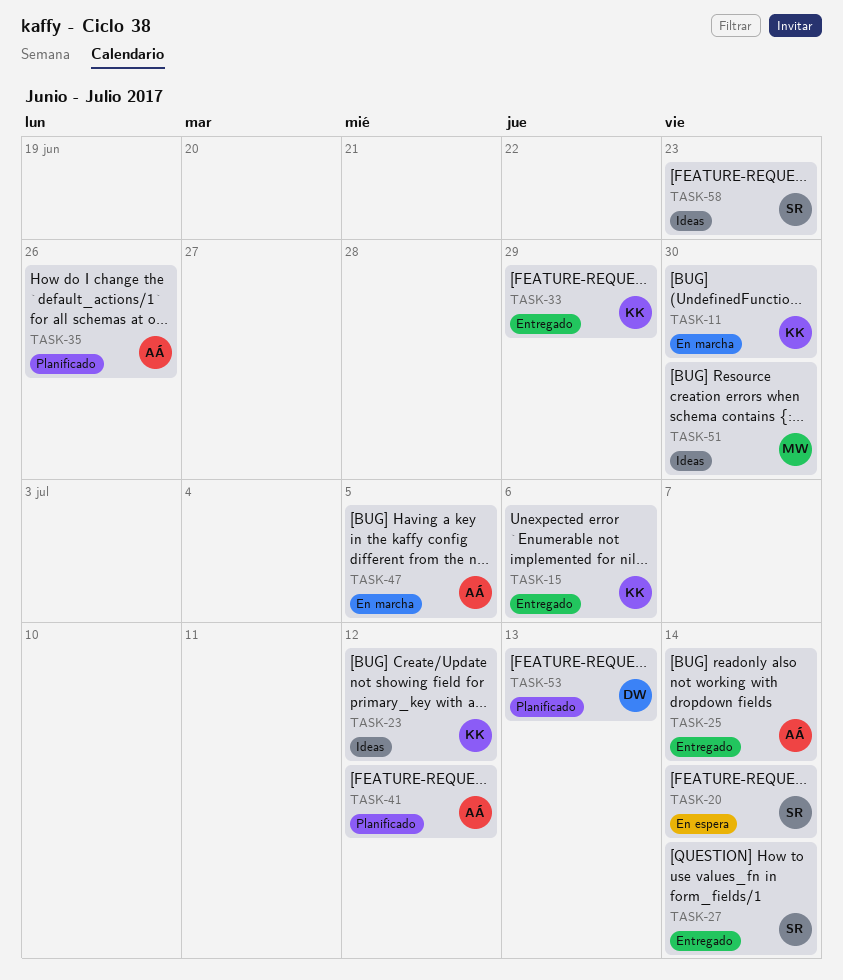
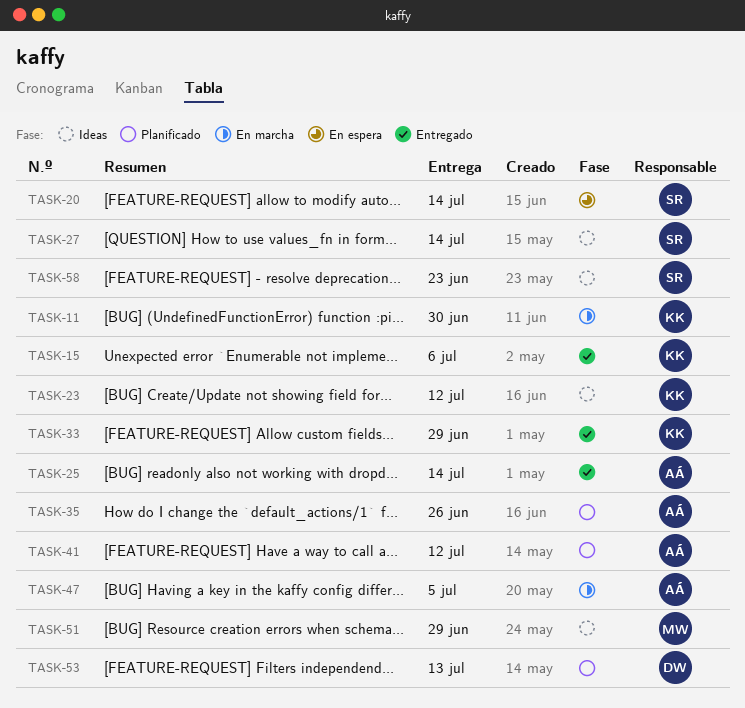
TASK-27, status: Entregado -> Ideas
TASK-51, due: Jun 30 -> Jun 29

